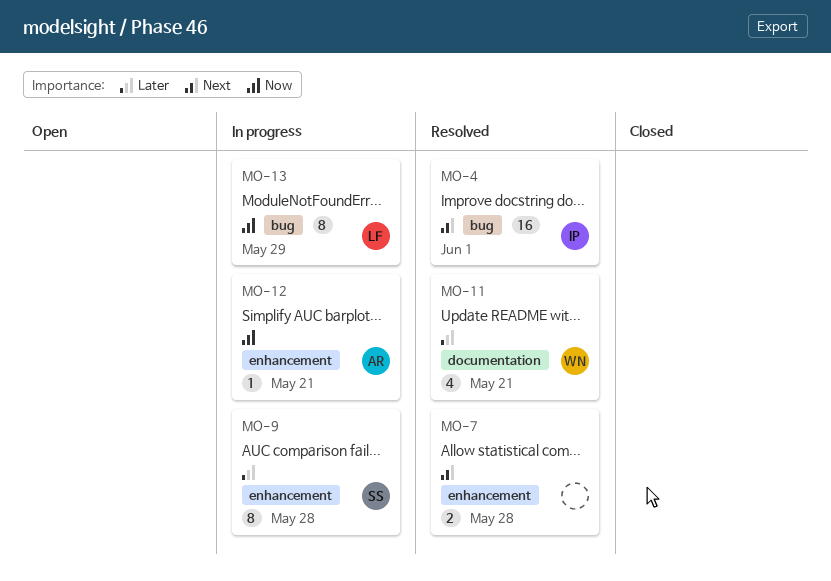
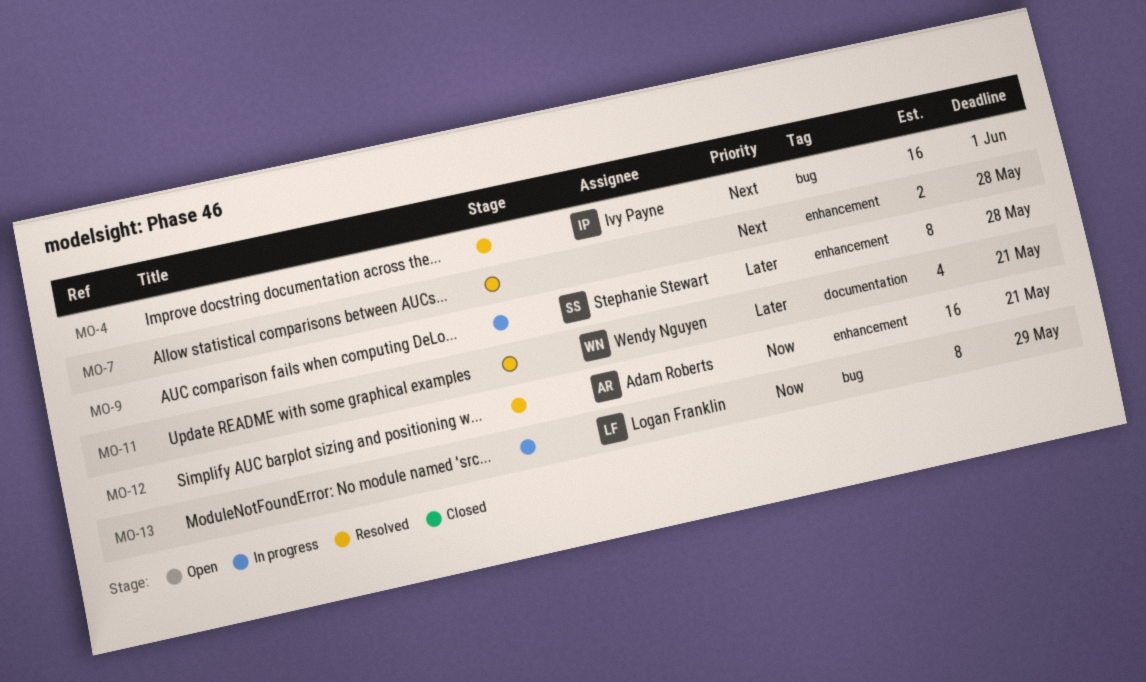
MO-12, status: In progress -> Resolved
MO-12, estimate: 1 -> 16

